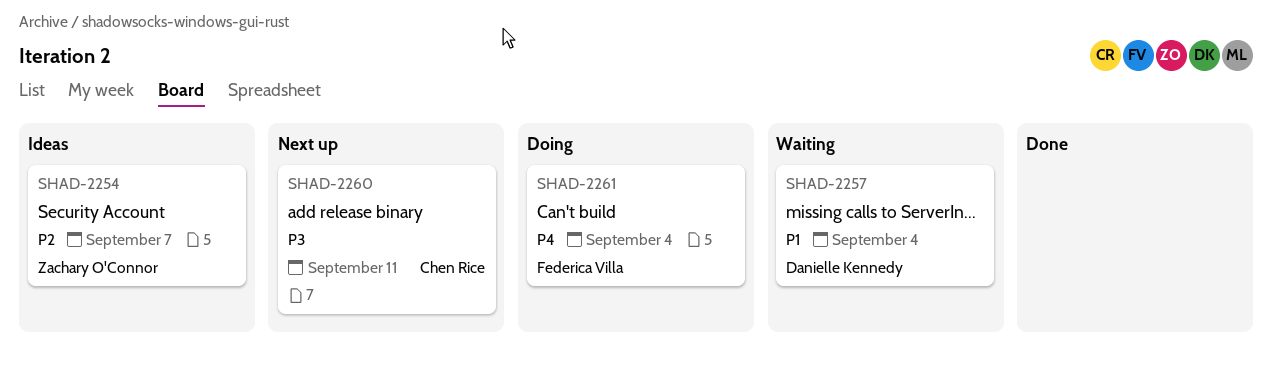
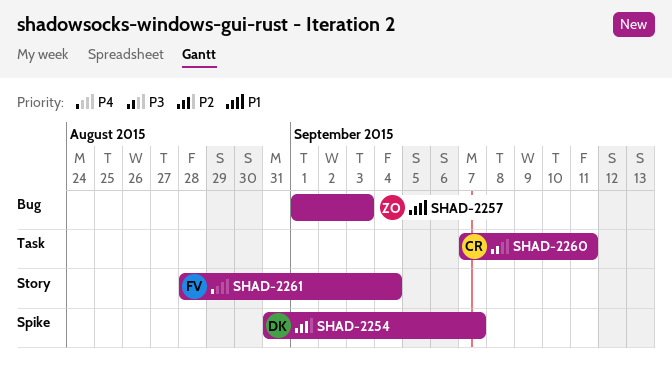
SHAD-2254, owner: Zachary O'Connor -> Danielle Kennedy
SHAD-2257, owner: Danielle Kennedy -> Zachary O'Connor
SHAD-2257, due: Sep 4 -> Sep 3

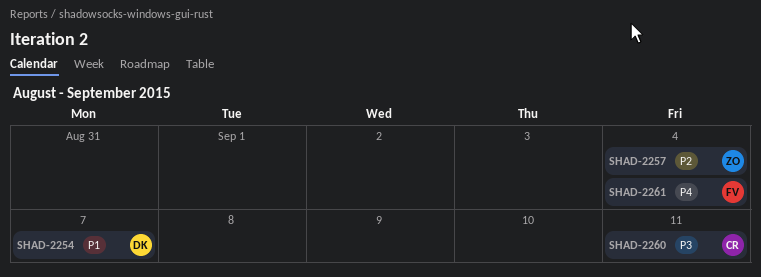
SHAD-2254, priority: P2 -> P1
SHAD-2257, priority: P1 -> P2
SHAD-2257, due: Sep 3 -> Sep 4

